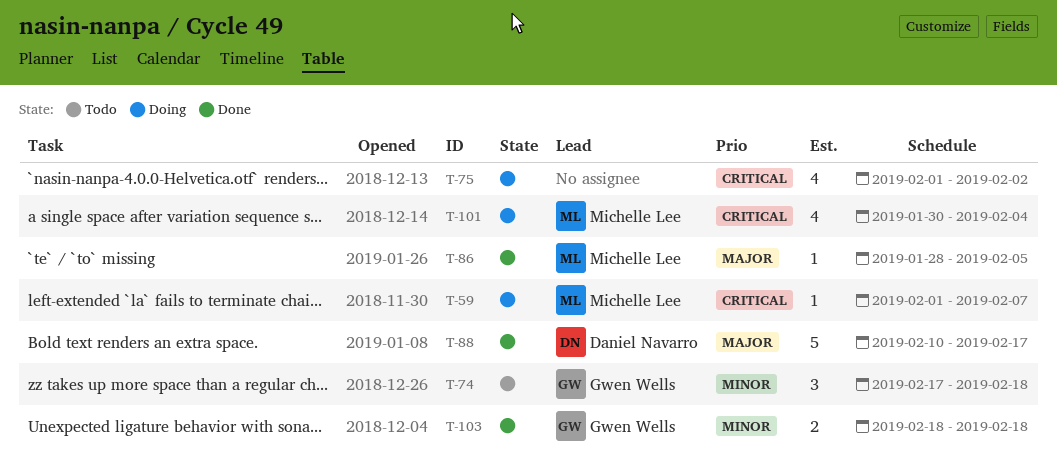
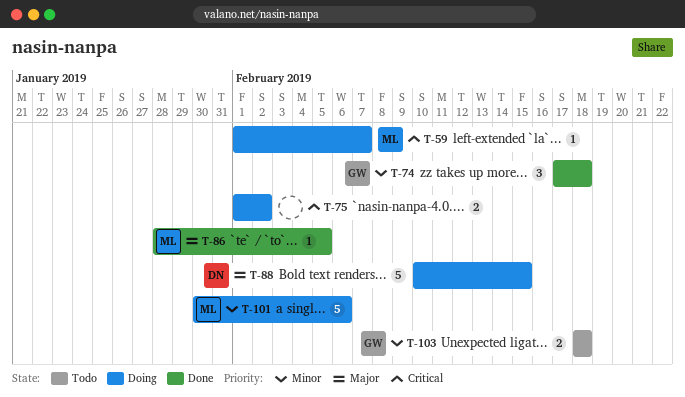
T-74, status: Todo -> Done
T-75, estimate: 4 -> 2
T-88, status: Done -> Doing
T-88, due: Feb 17 -> Feb 15
T-101, priority: Critical -> Minor
T-101, estimate: 4 -> 5
T-101, due: Feb 4 -> Feb 6
T-103, status: Done -> Todo

